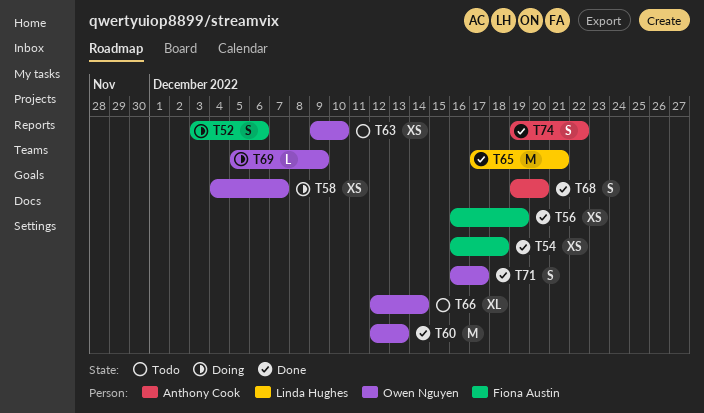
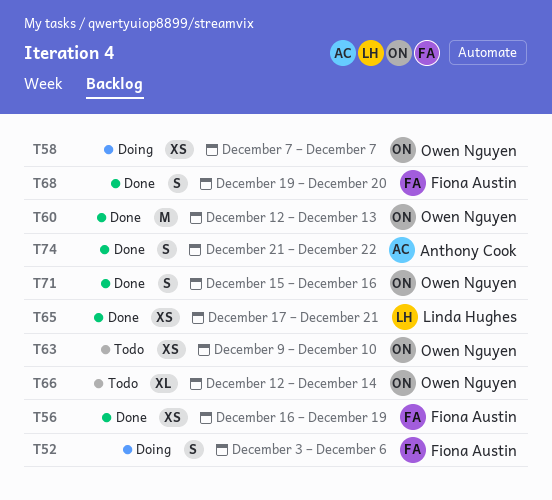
T54: present -> none
T58, start: Dec 4 -> Dec 7
T65, estimate: M -> XS
T68, owner: Anthony Cook -> Fiona Austin
T69: present -> none
T71, start: Dec 16 -> Dec 15
T71, due: Dec 17 -> Dec 16
T74, start: Dec 19 -> Dec 21

